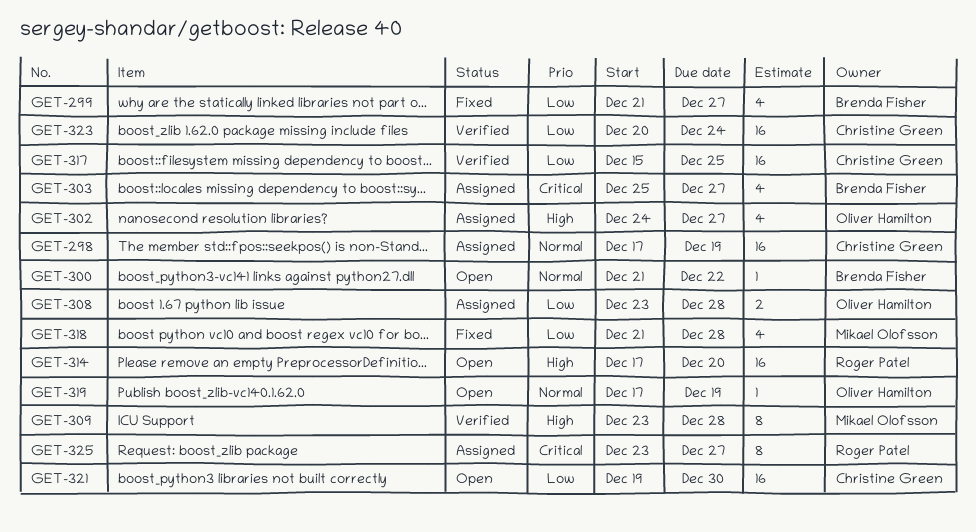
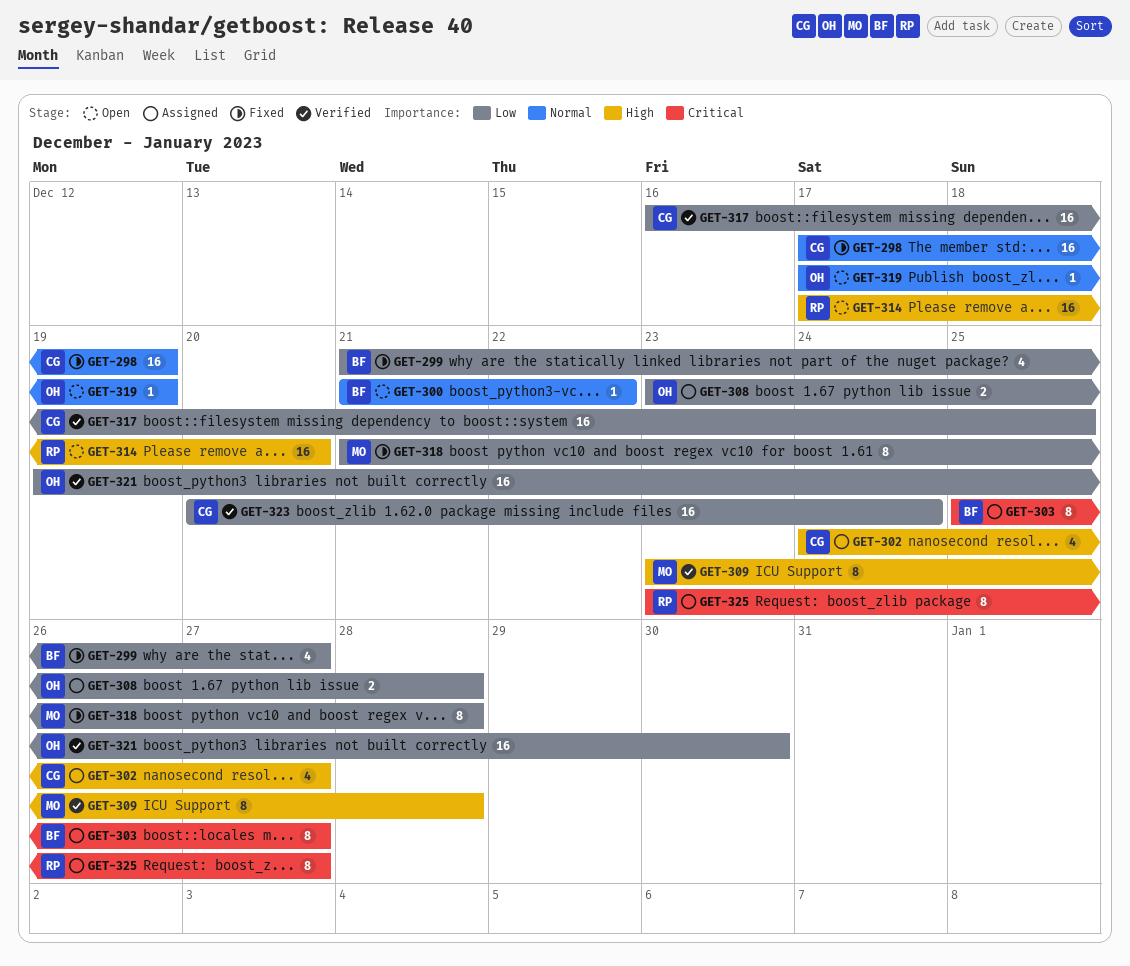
GET-298, status: Assigned -> Fixed
GET-302, owner: Oliver Hamilton -> Christine Green
GET-303, estimate: 4 -> 8
GET-317, start: Dec 15 -> Dec 16
GET-318, estimate: 4 -> 8
GET-321, status: Open -> Verified
GET-321, owner: Christine Green -> Oliver Hamilton

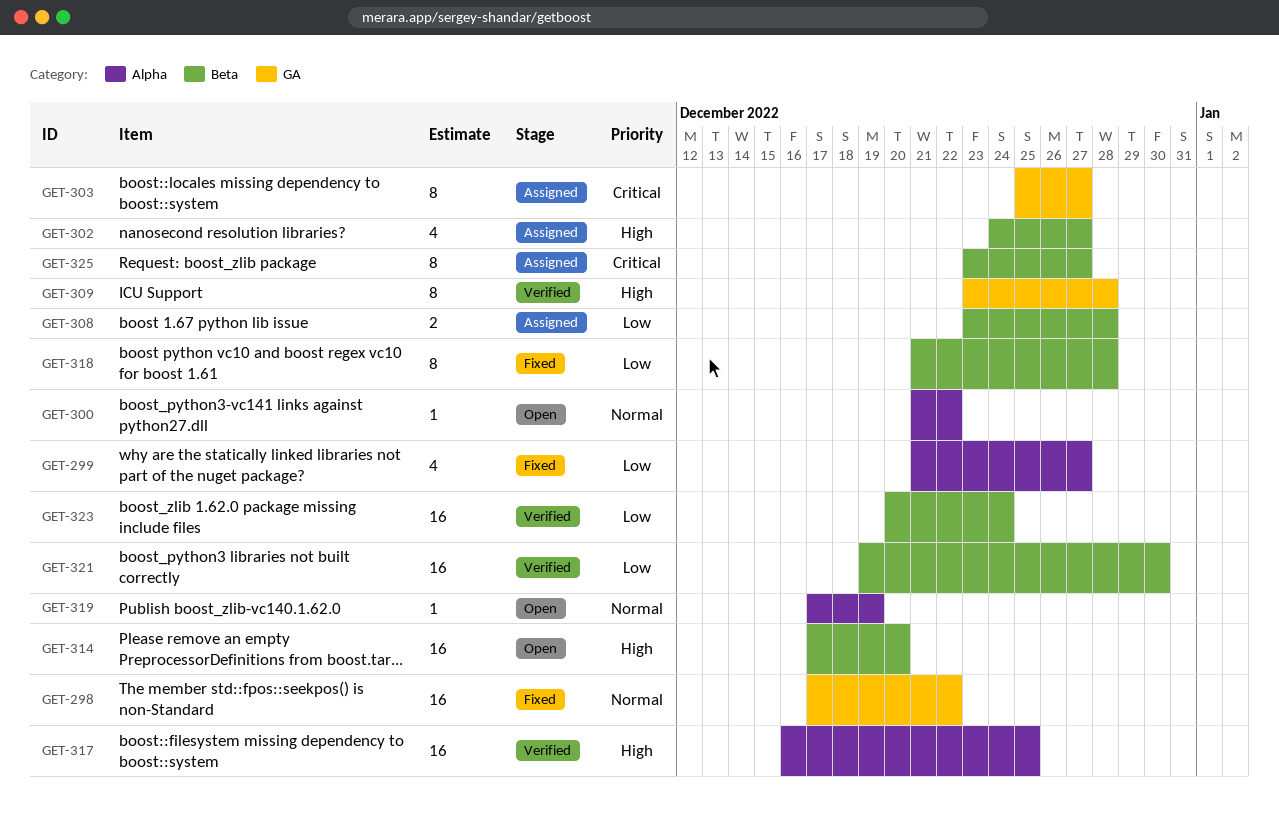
GET-298, due: Dec 19 -> Dec 22
GET-317, priority: Low -> High

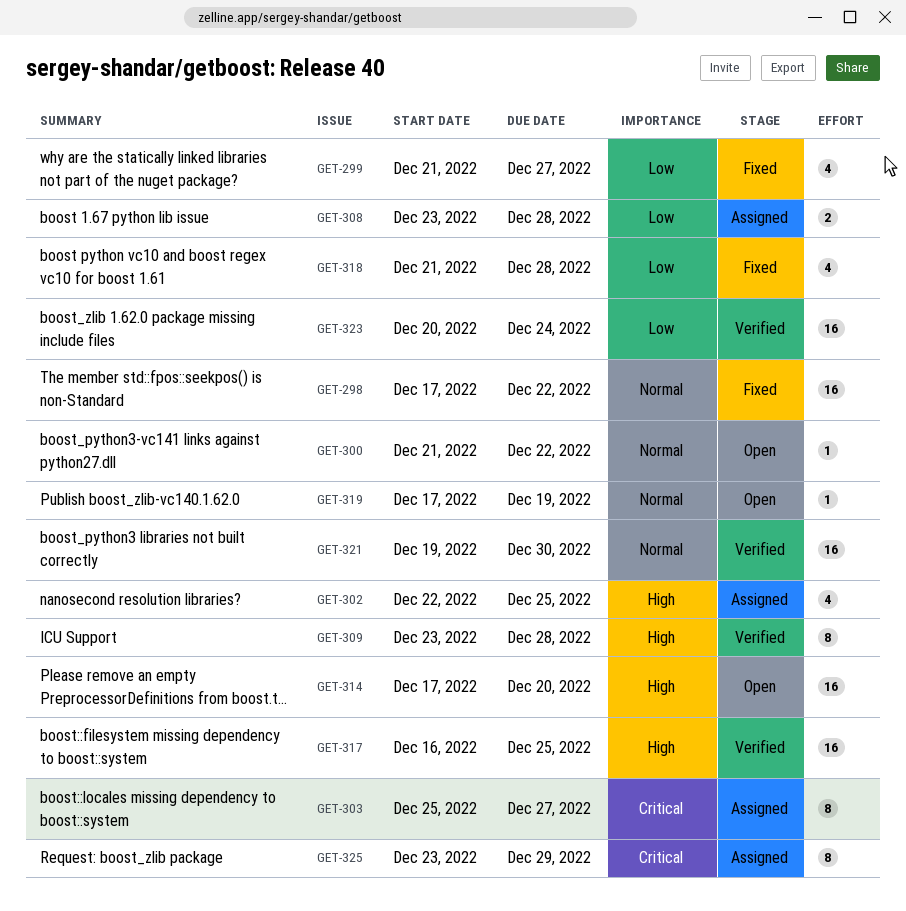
GET-302, start: Dec 24 -> Dec 22
GET-302, due: Dec 27 -> Dec 25
GET-318, estimate: 8 -> 4
GET-321, priority: Low -> Normal
GET-325, due: Dec 27 -> Dec 29

